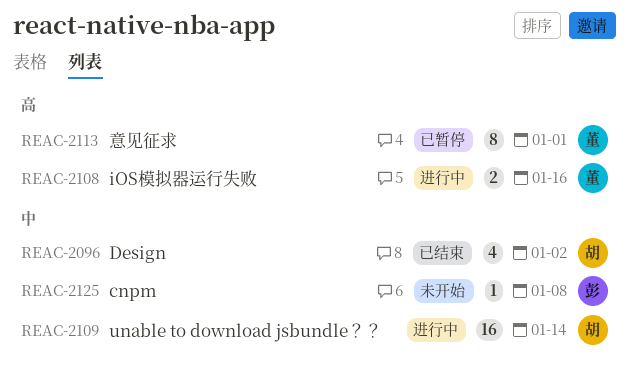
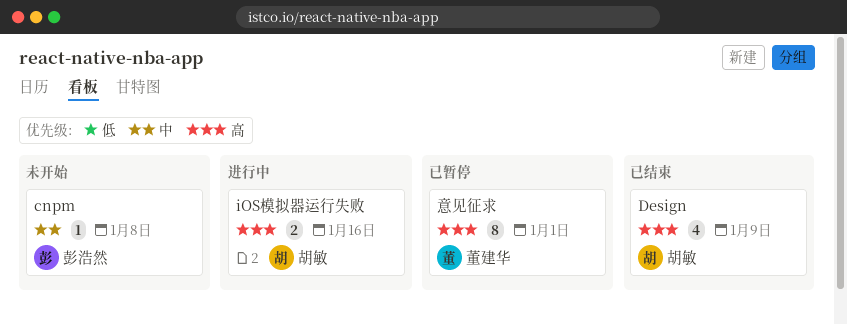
Design, priority: 中 -> 高
Design, due: Jan 2 -> Jan 9
iOS模拟器运行失败, owner: 董建华 -> 胡敏
unable to download jsbundle？？: present -> none

